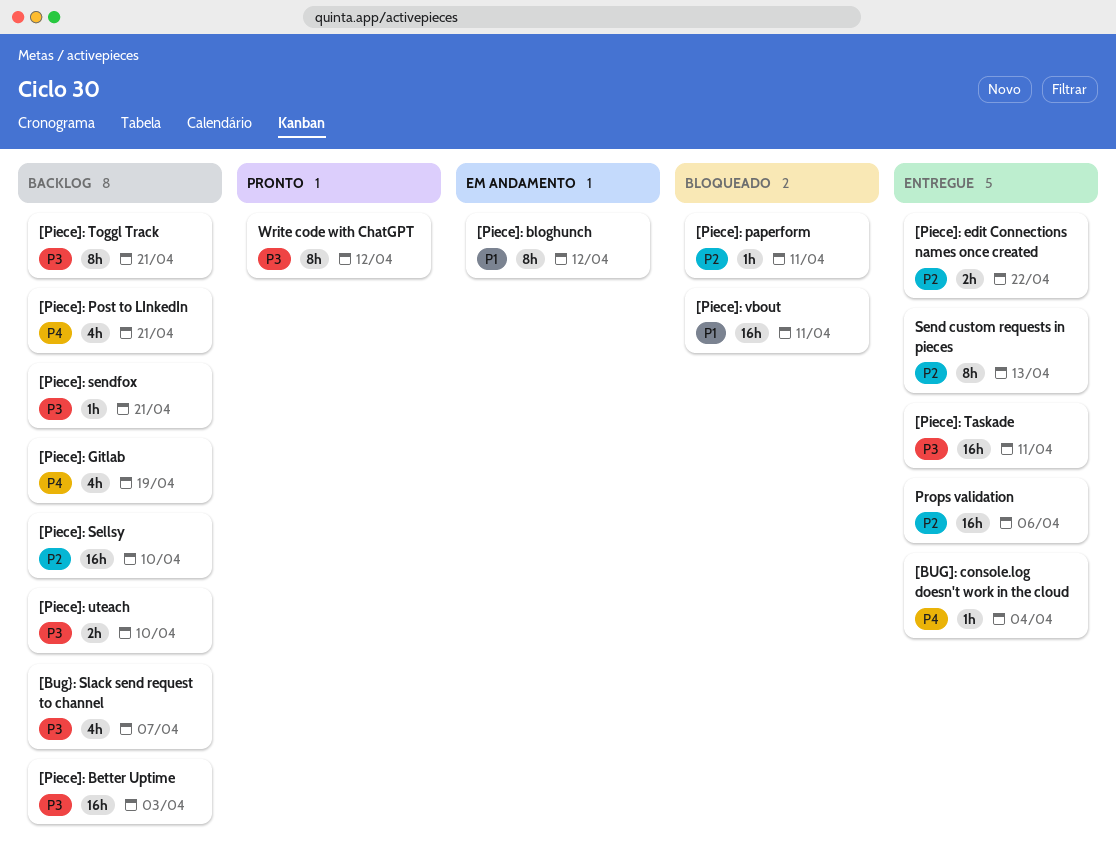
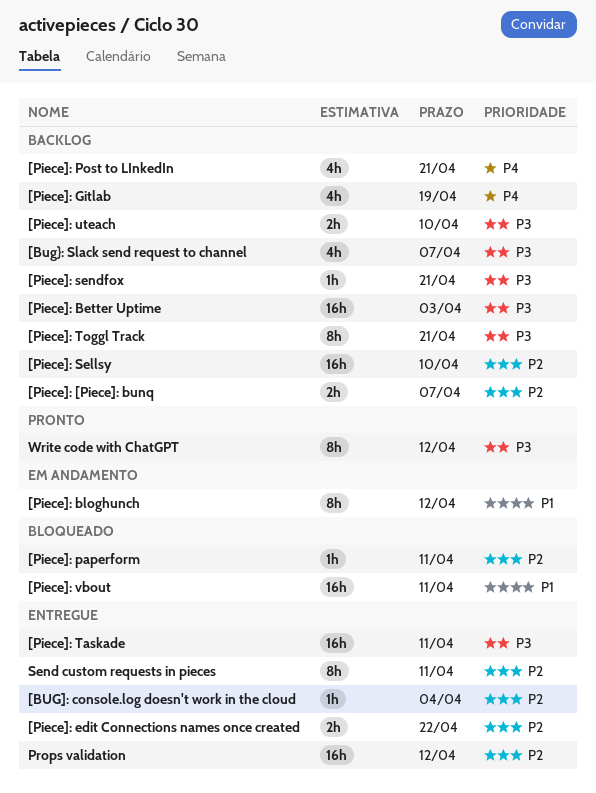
[BUG]: console.log doesn't work in the cloud, priority: P4 -> P2
[Piece]: [Piece]: bunq: none -> present
Props validation, due: Apr 6 -> Apr 12
Send custom requests in pieces, due: Apr 13 -> Apr 11

